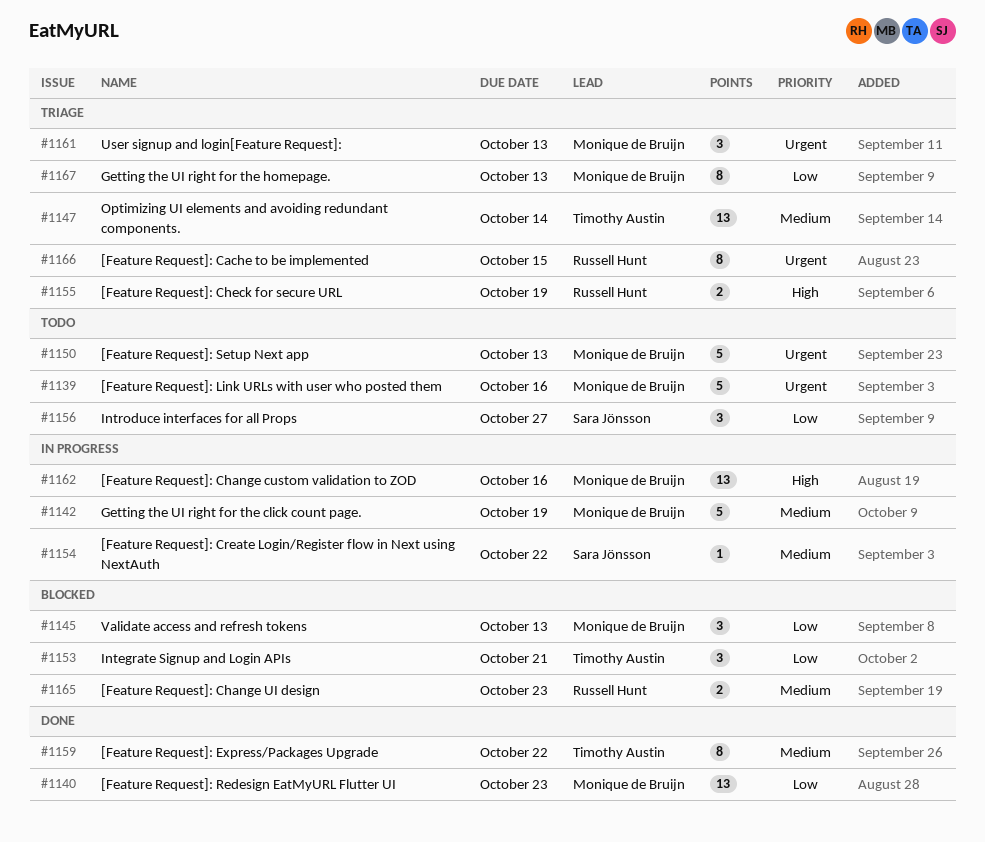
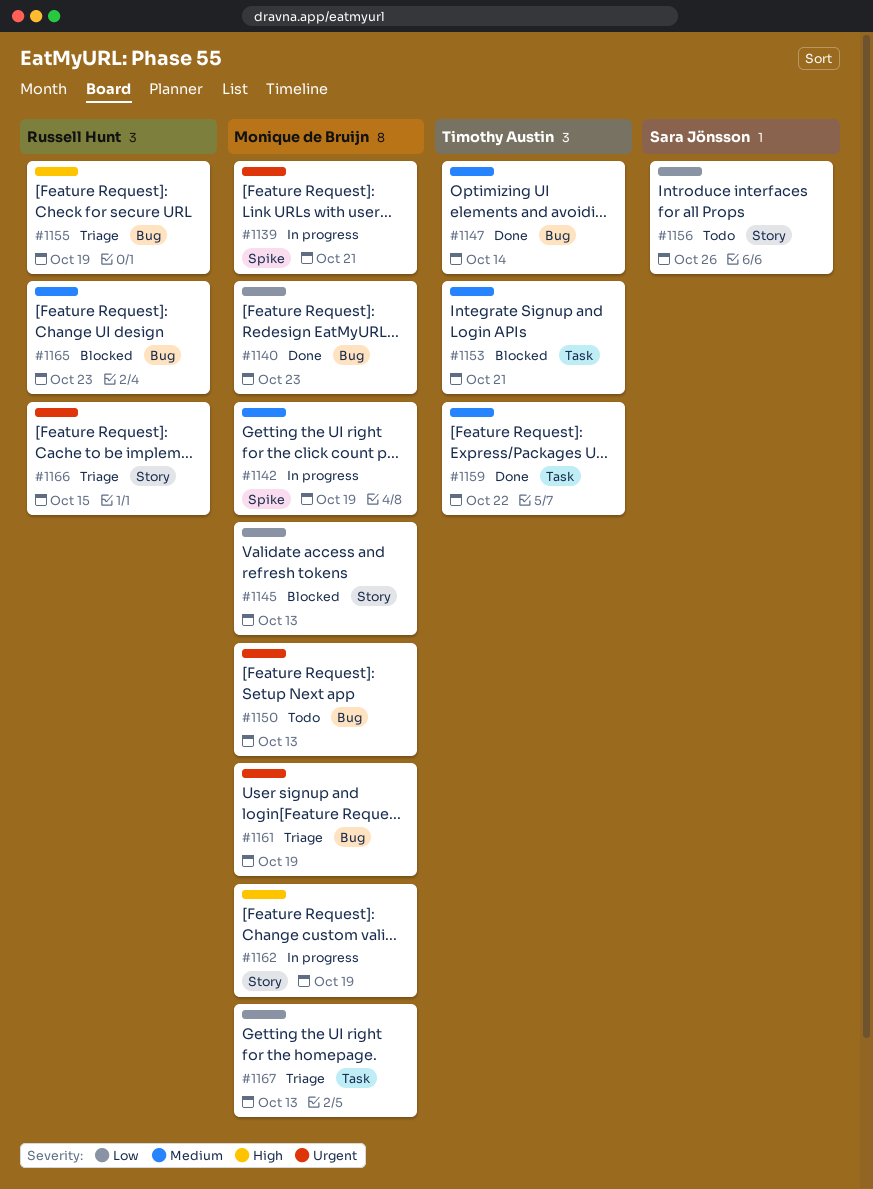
#1139, status: Todo -> In progress
#1139, due: Oct 16 -> Oct 21
#1147, status: Triage -> Done
#1153, priority: Low -> Medium
#1154: present -> none
#1156, due: Oct 27 -> Oct 26
#1161, due: Oct 13 -> Oct 19
#1162, due: Oct 16 -> Oct 19

